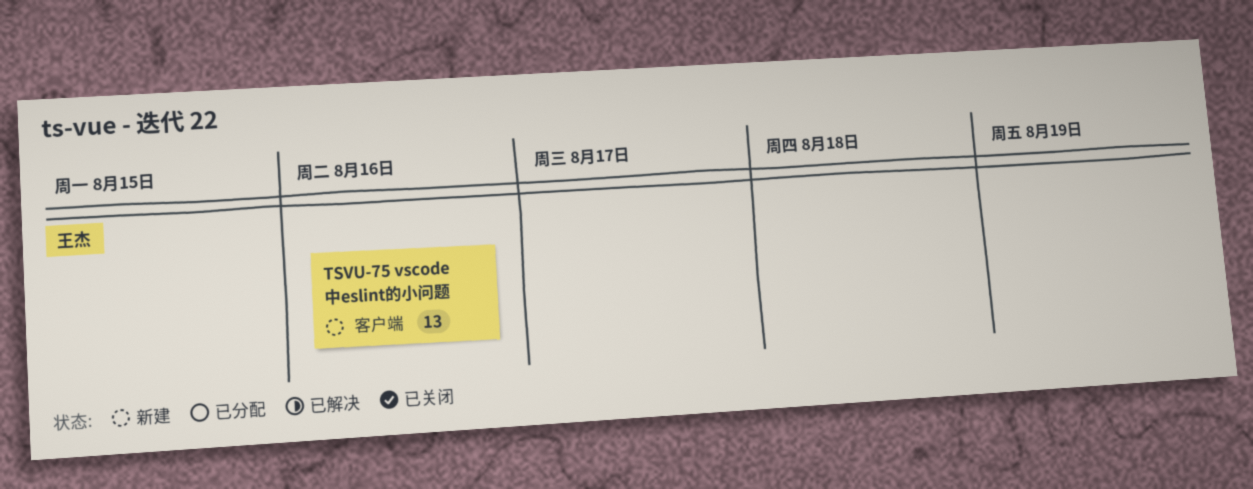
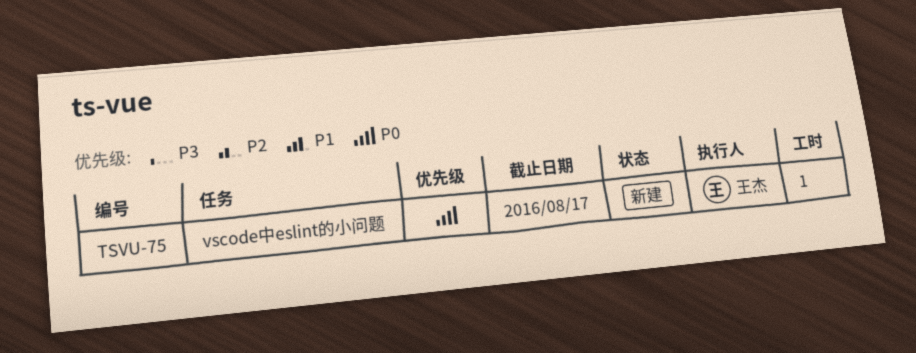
TSVU-75, estimate: 13 -> 1
TSVU-75, due: Aug 16 -> Aug 17

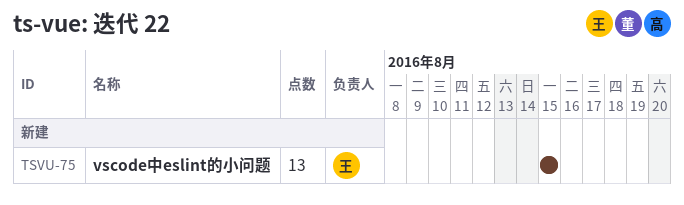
TSVU-75, estimate: 1 -> 13
TSVU-75, due: Aug 17 -> Aug 15

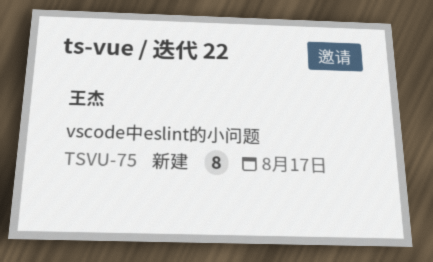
TSVU-75, estimate: 13 -> 8
TSVU-75, due: Aug 15 -> Aug 17

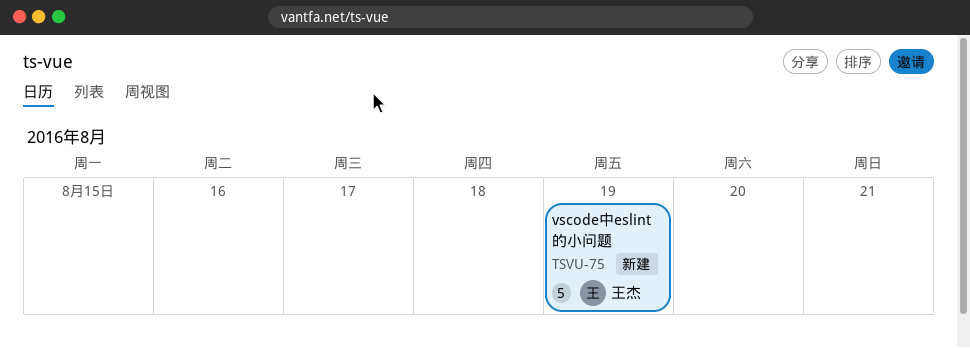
TSVU-75, estimate: 8 -> 5
TSVU-75, due: Aug 17 -> Aug 19

